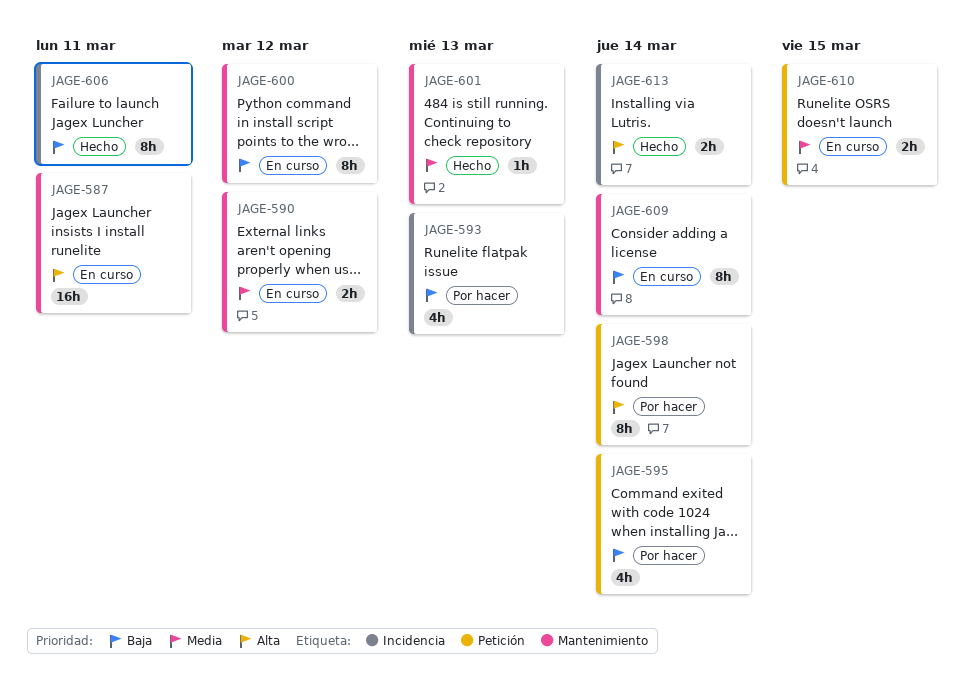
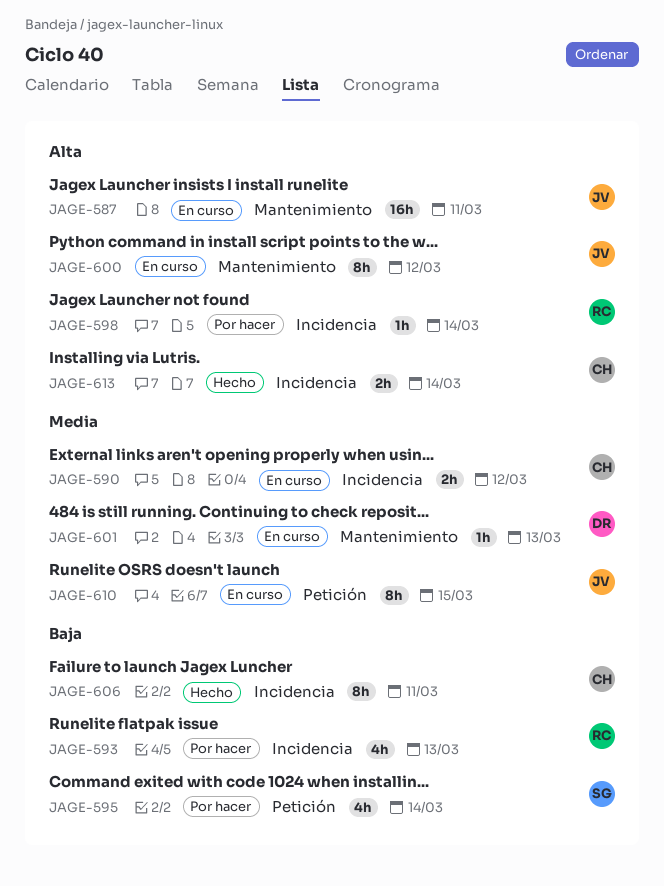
JAGE-590, label: Mantenimiento -> Incidencia
JAGE-598, label: Petición -> Incidencia
JAGE-598, estimate: 8h -> 1h
JAGE-600, priority: Baja -> Alta
JAGE-601, status: Hecho -> En curso
JAGE-609: present -> none
JAGE-610, estimate: 2h -> 8h

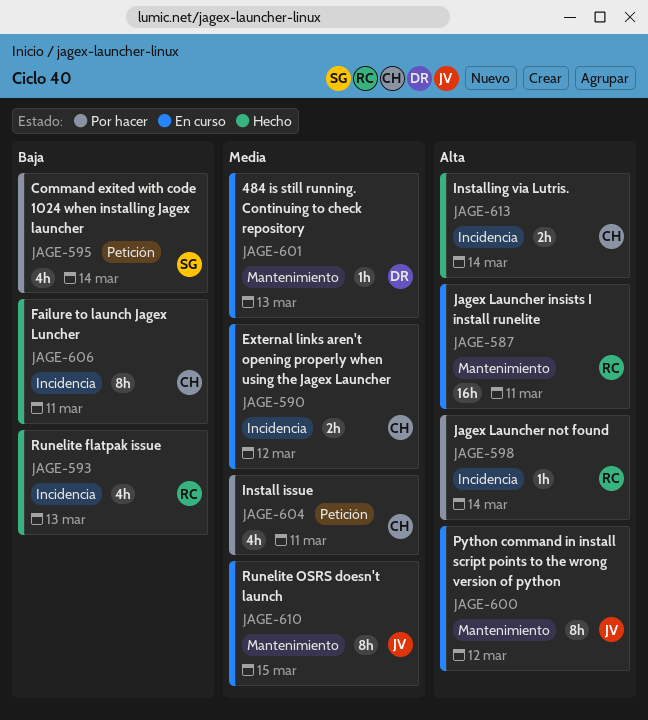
JAGE-587, owner: JV -> RC
JAGE-593, status: Por hacer -> Hecho
JAGE-604: none -> present
JAGE-610, label: Petición -> Mantenimiento

